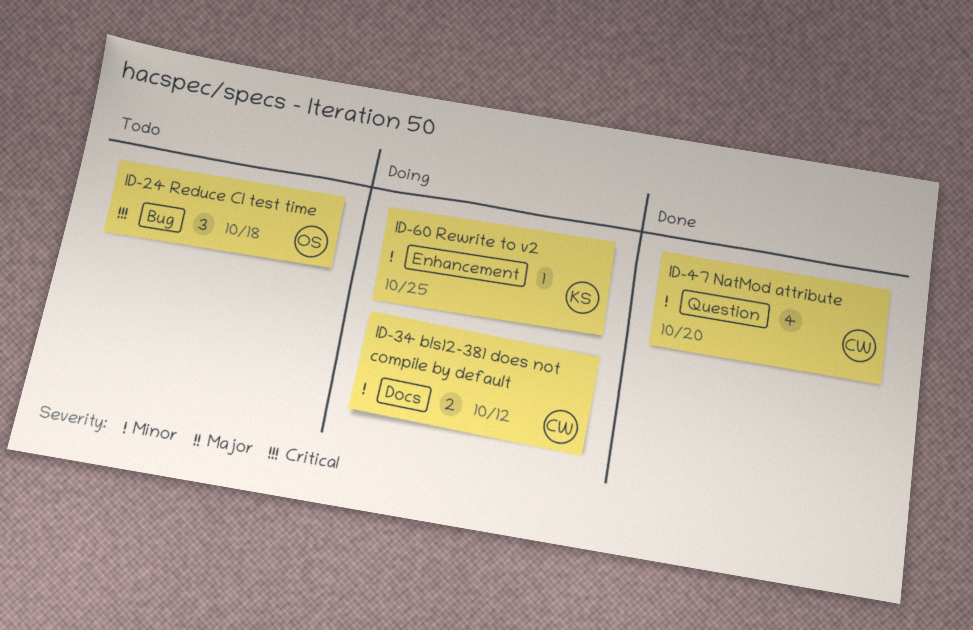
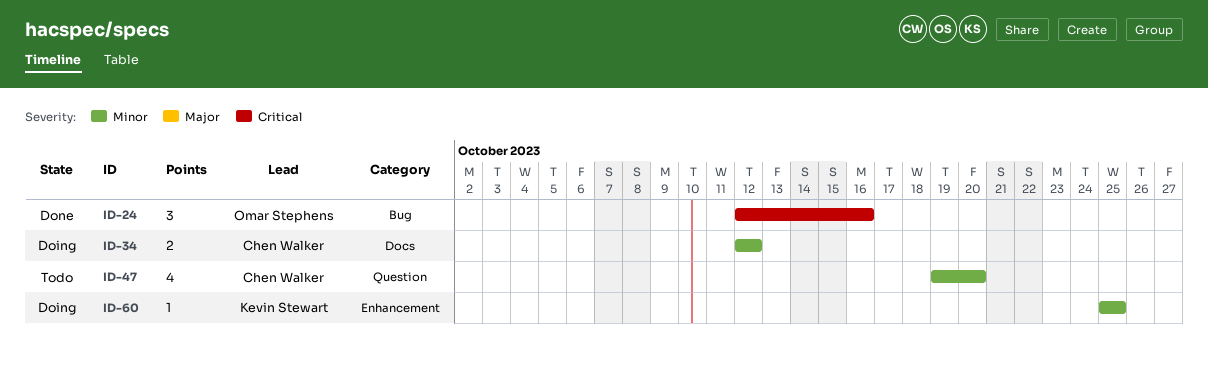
ID-24, status: Todo -> Done
ID-24, due: Oct 18 -> Oct 16
ID-47, status: Done -> Todo

